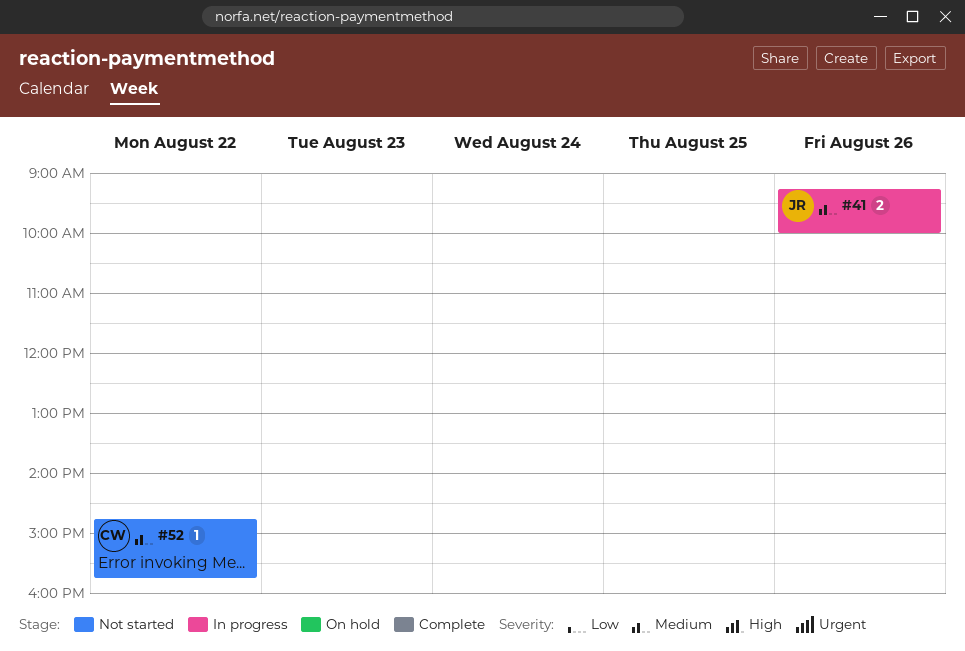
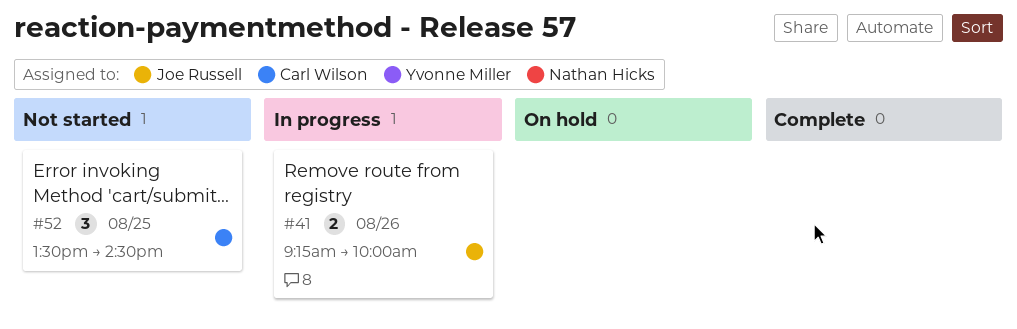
#52, estimate: 1 -> 3
#52, day: Aug 22 -> Aug 25
#52, begins: 14:45 -> 13:30
#52, ends: 15:45 -> 14:30

